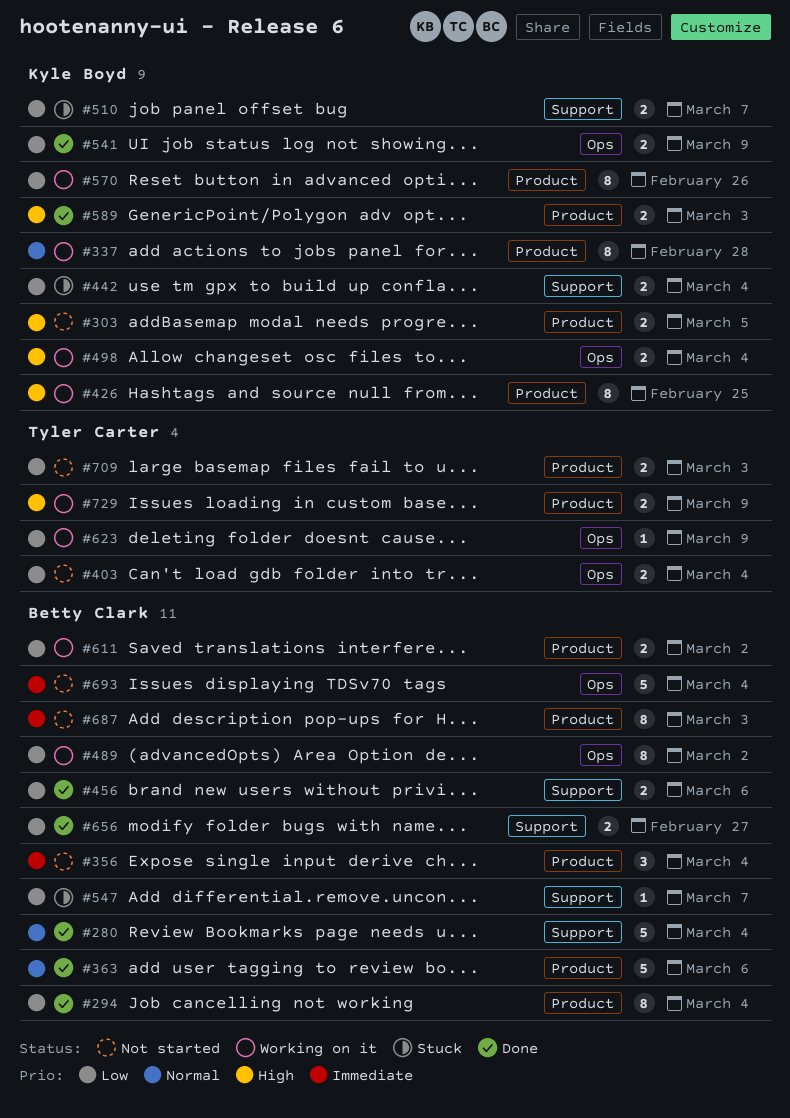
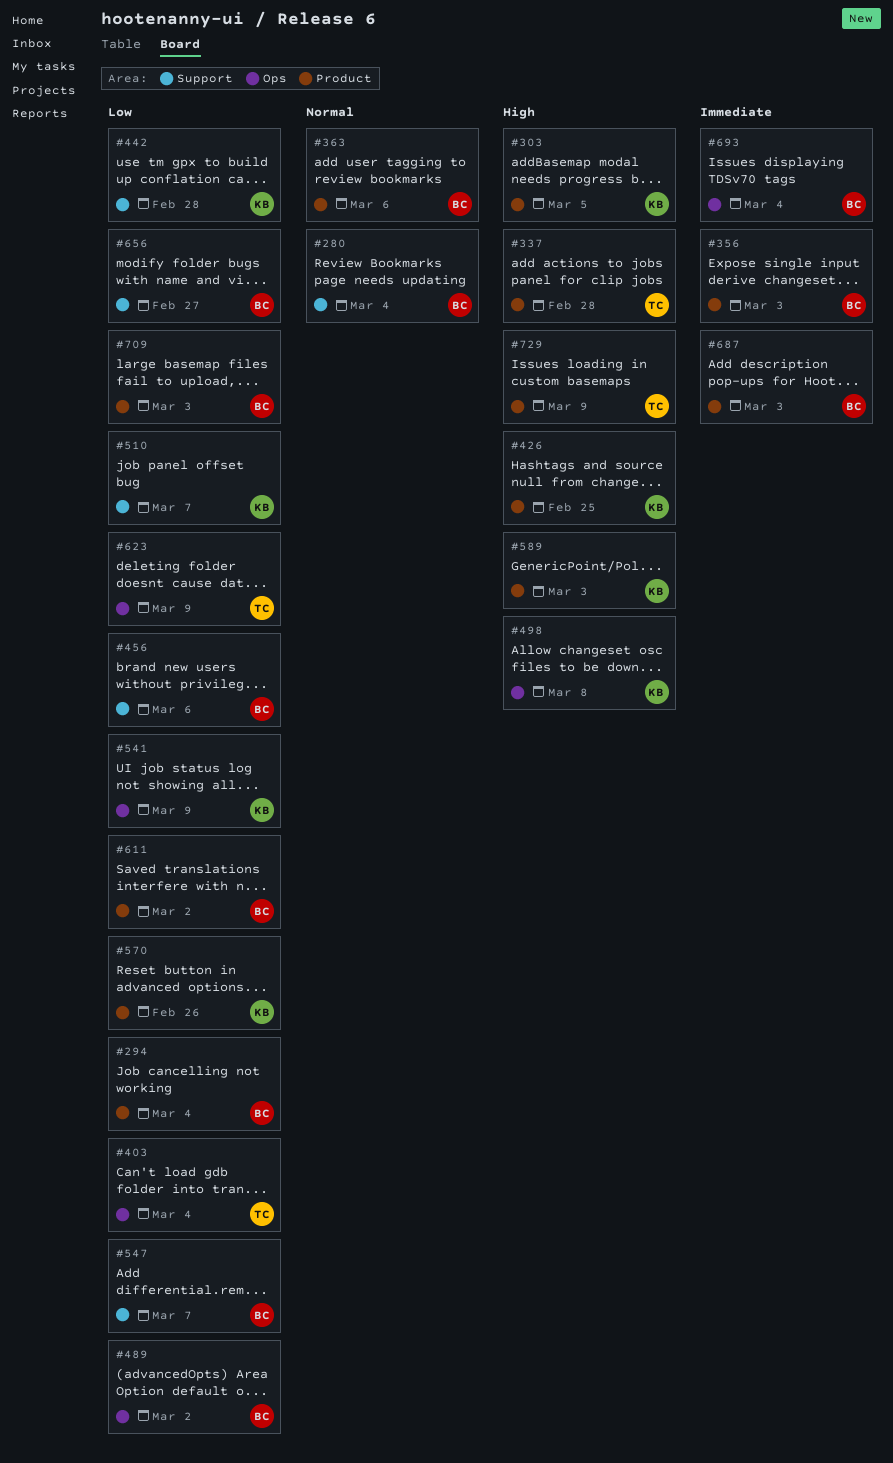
#337, owner: Kyle Boyd -> Tyler Carter
#337, priority: Normal -> High
#356, due: Mar 4 -> Mar 3
#442, due: Mar 4 -> Feb 28
#498, due: Mar 4 -> Mar 8
#709, owner: Tyler Carter -> Betty Clark

